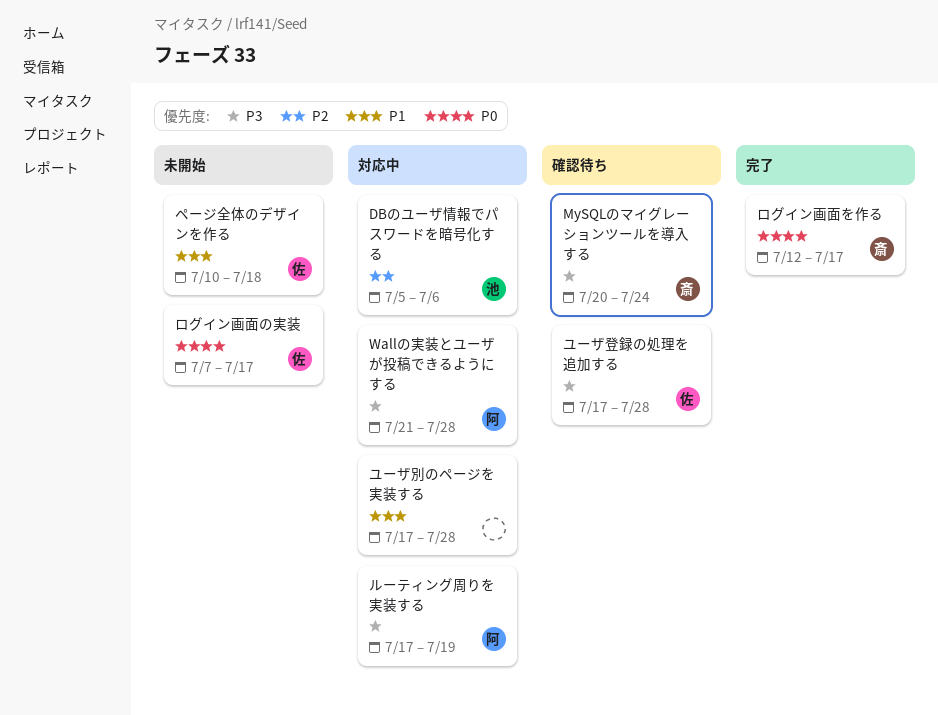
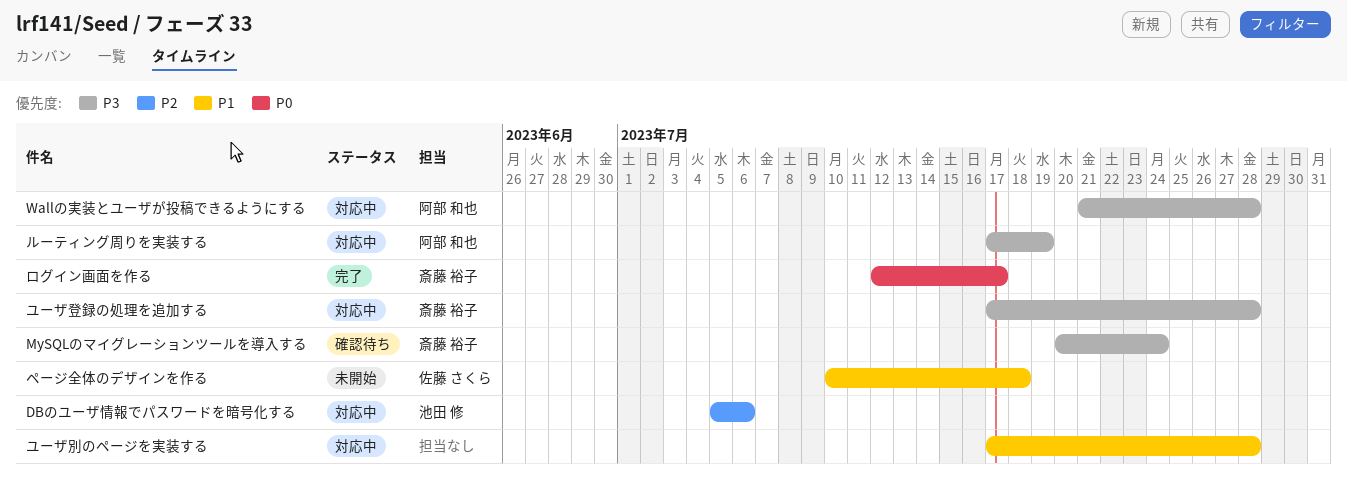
ユーザ登録の処理を追加する, status: 確認待ち -> 対応中
ユーザ登録の処理を追加する, owner: 佐藤 さくら -> 斎藤 裕子
ログイン画面の実装: present -> none

